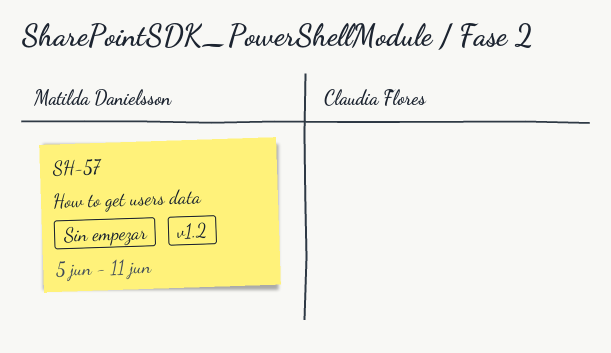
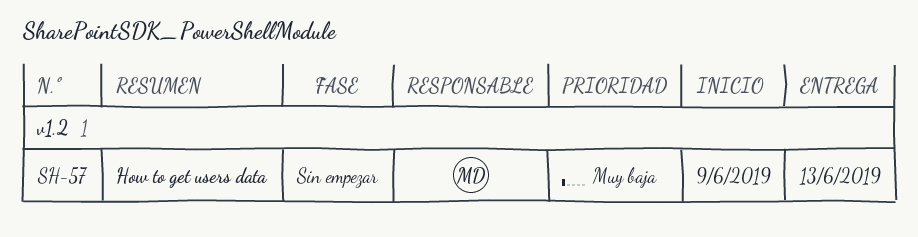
SH-57, start: Jun 5 -> Jun 9
SH-57, due: Jun 11 -> Jun 13

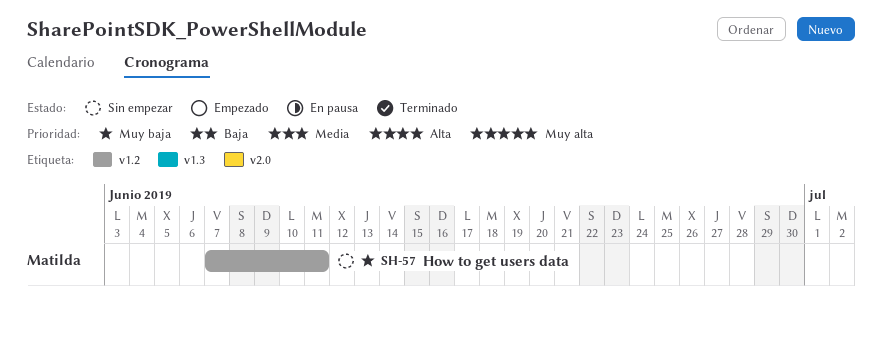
SH-57, start: Jun 9 -> Jun 7
SH-57, due: Jun 13 -> Jun 11

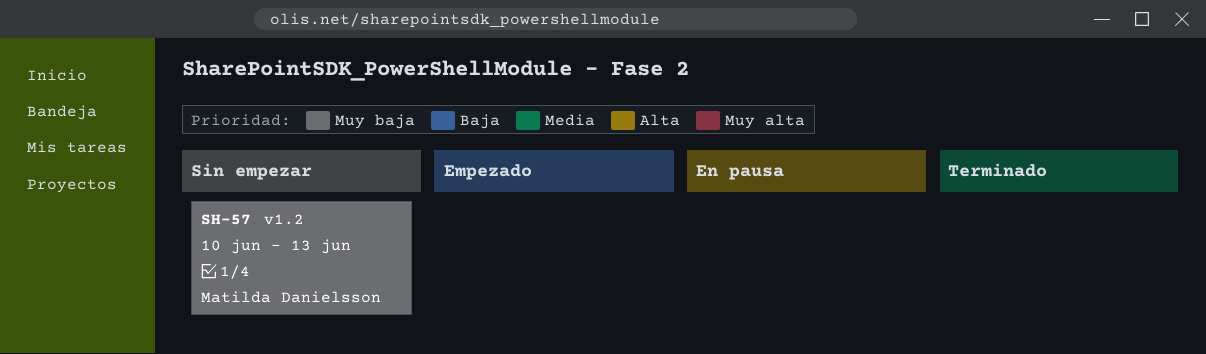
SH-57, start: Jun 7 -> Jun 10
SH-57, due: Jun 11 -> Jun 13

